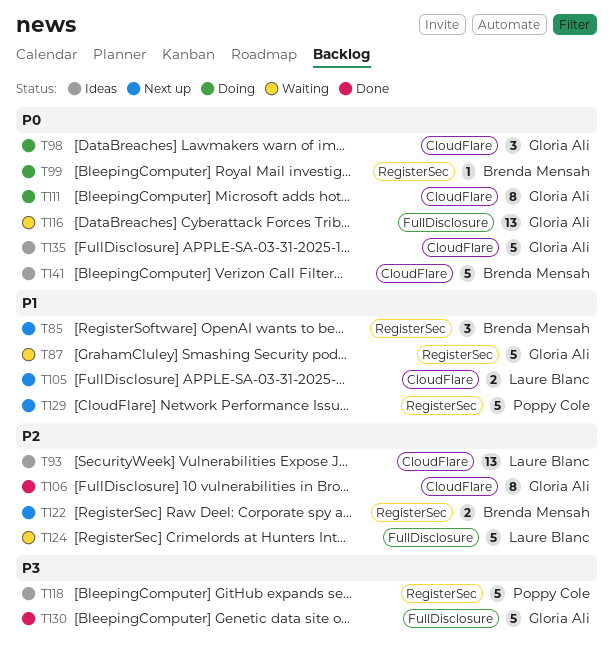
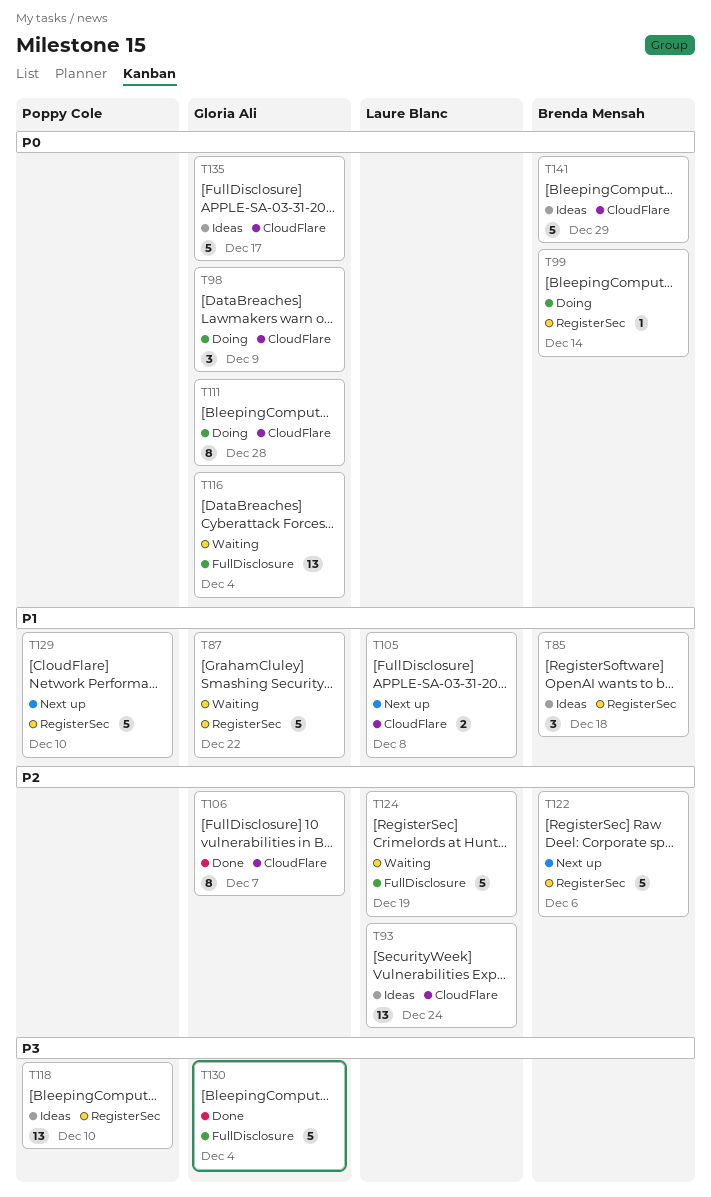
T85, status: Next up -> Ideas
T118, estimate: 5 -> 13
T122, estimate: 2 -> 5

